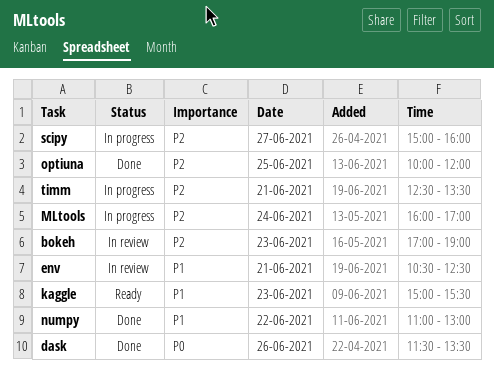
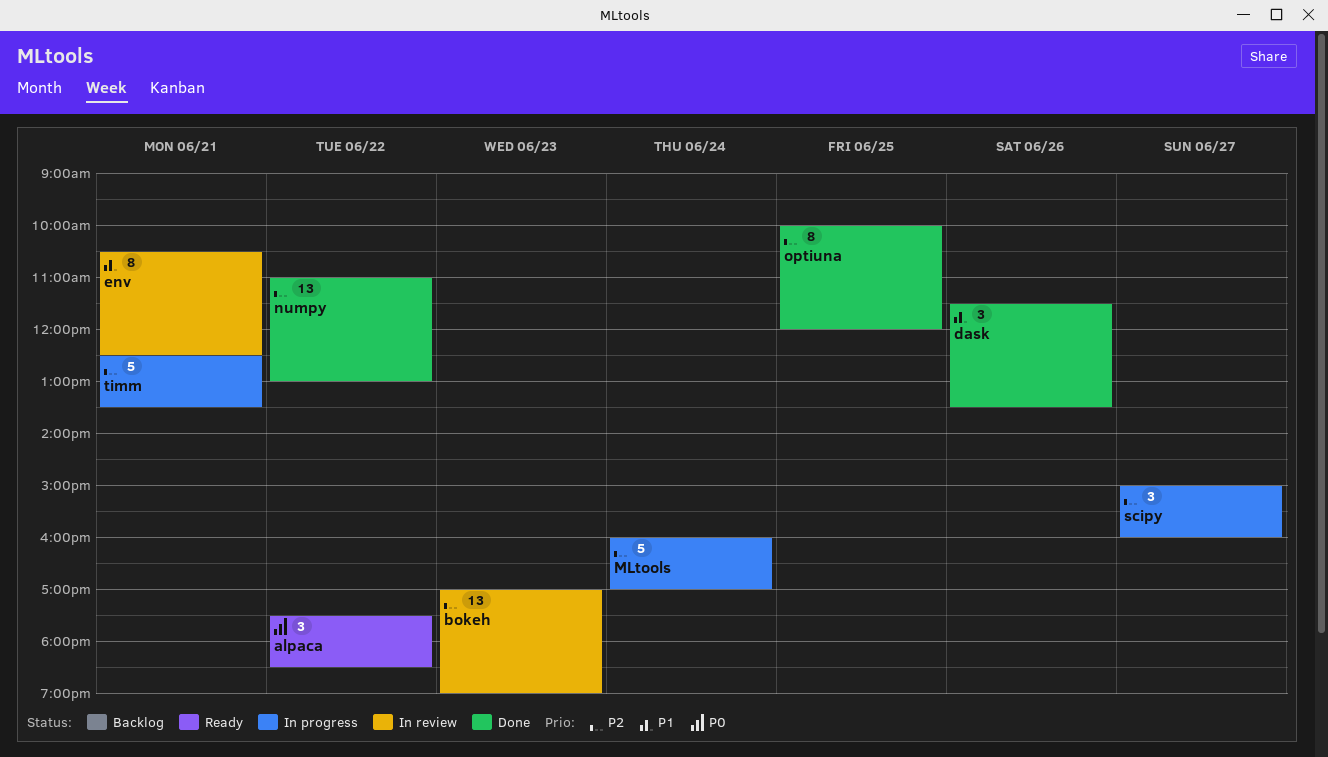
alpaca: none -> present
dask, priority: P0 -> P1
kaggle: present -> none
numpy, priority: P1 -> P2

